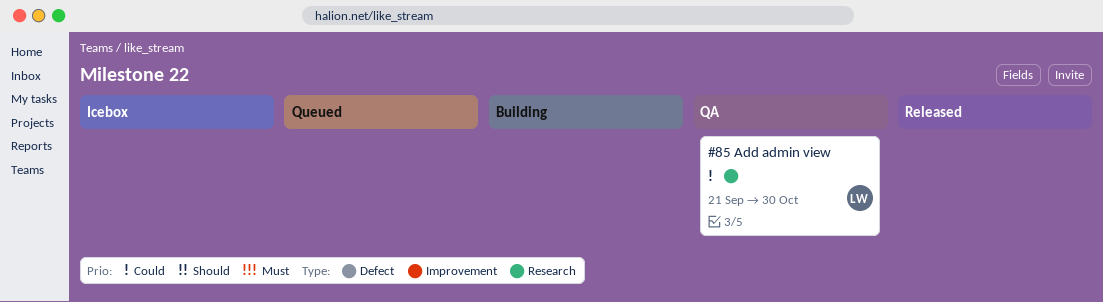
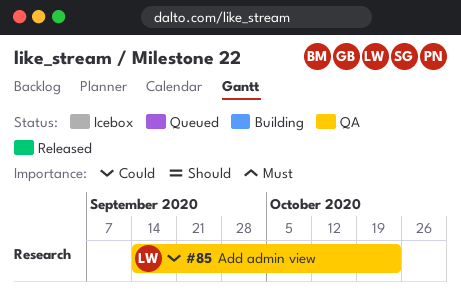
#85, start: Sep 21 -> Sep 14
#85, due: Oct 30 -> Oct 23

